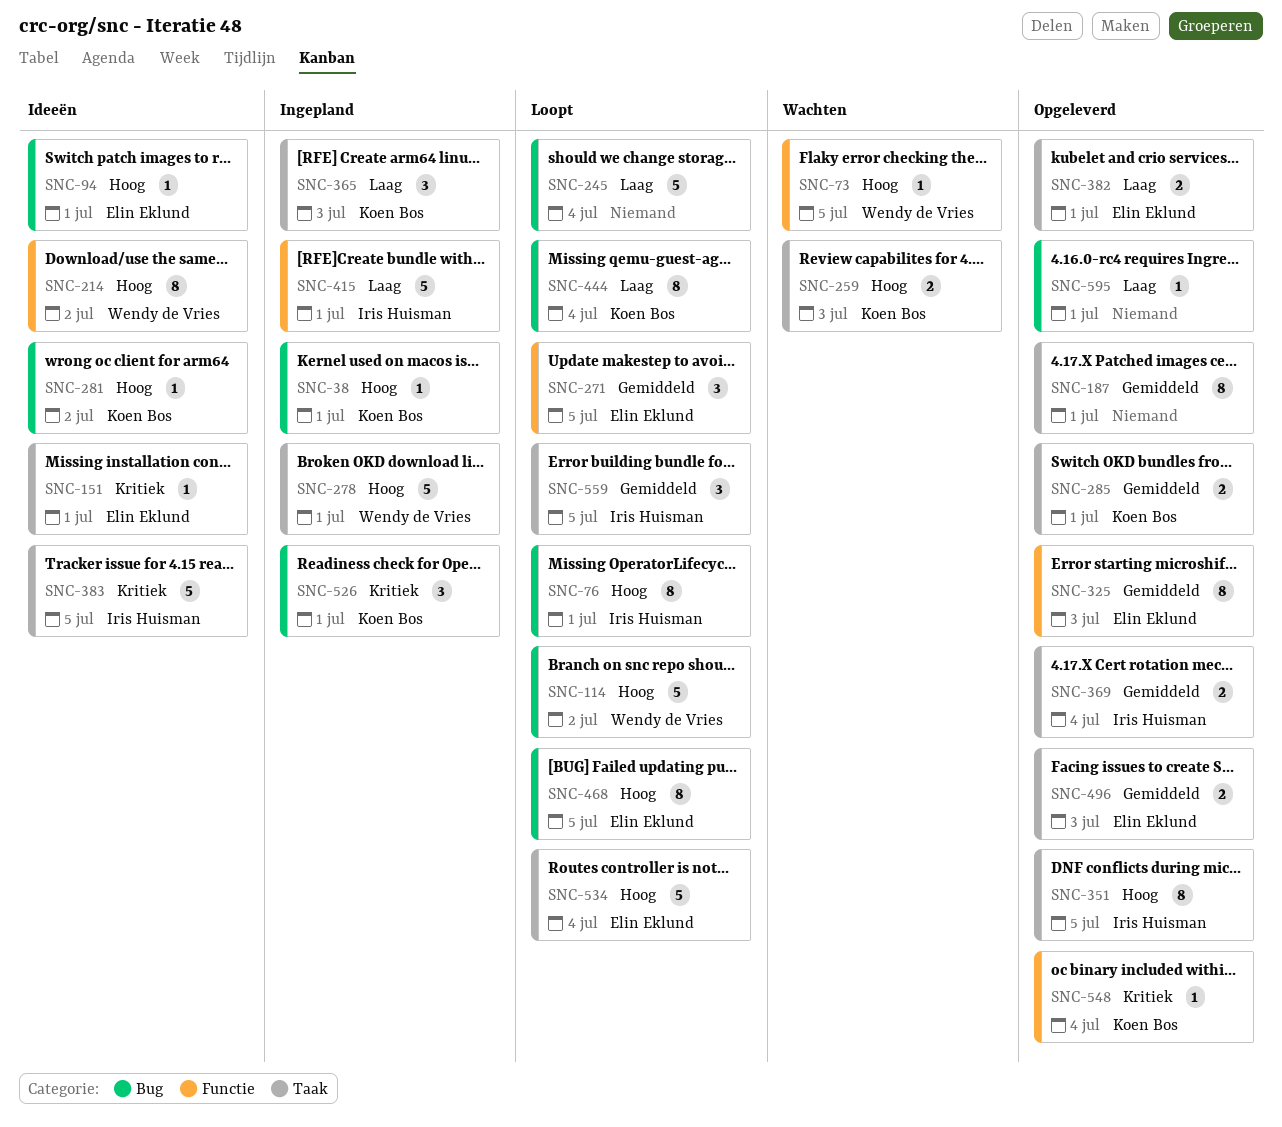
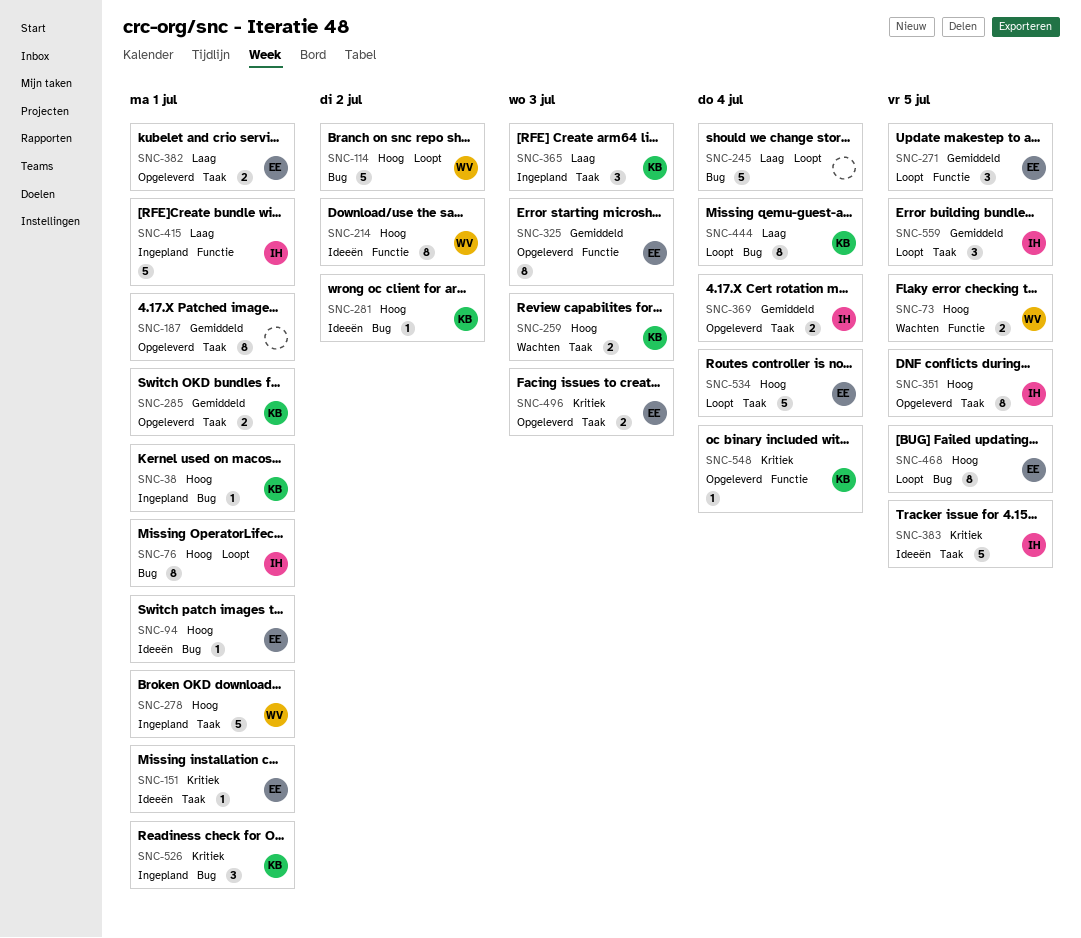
SNC-73, estimate: 1 -> 2
SNC-496, priority: Gemiddeld -> Kritiek
SNC-595: present -> none

